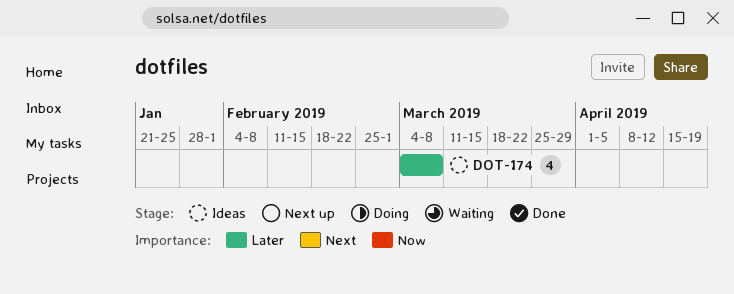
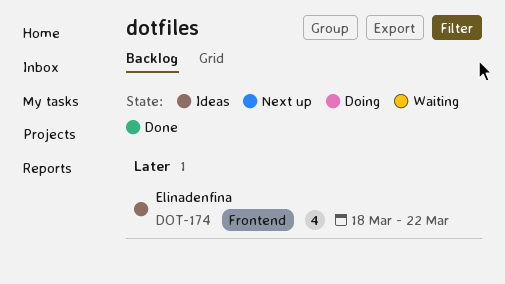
DOT-174, start: Mar 4 -> Mar 18
DOT-174, due: Mar 8 -> Mar 22

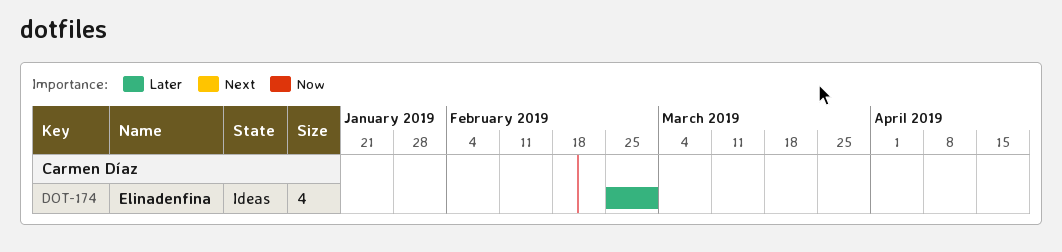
DOT-174, start: Mar 18 -> Feb 25
DOT-174, due: Mar 22 -> Mar 1

